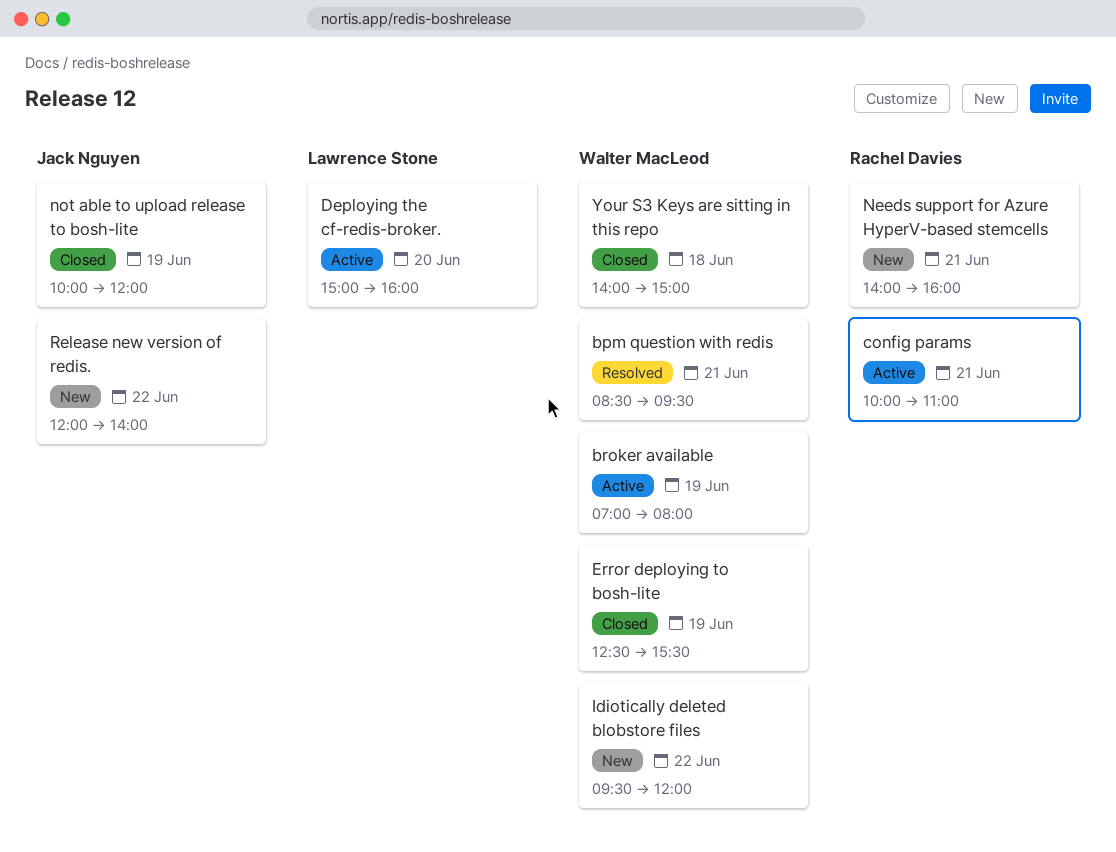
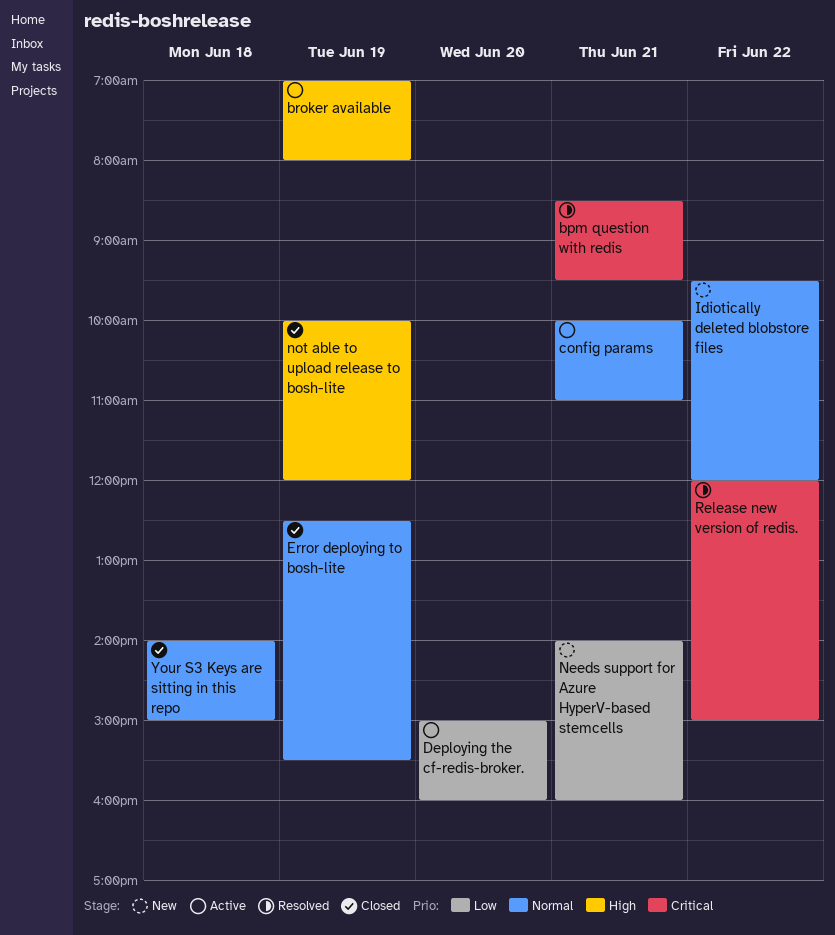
Release new version of redis., status: New -> Resolved
Release new version of redis., ends: 14:00 -> 15:00

